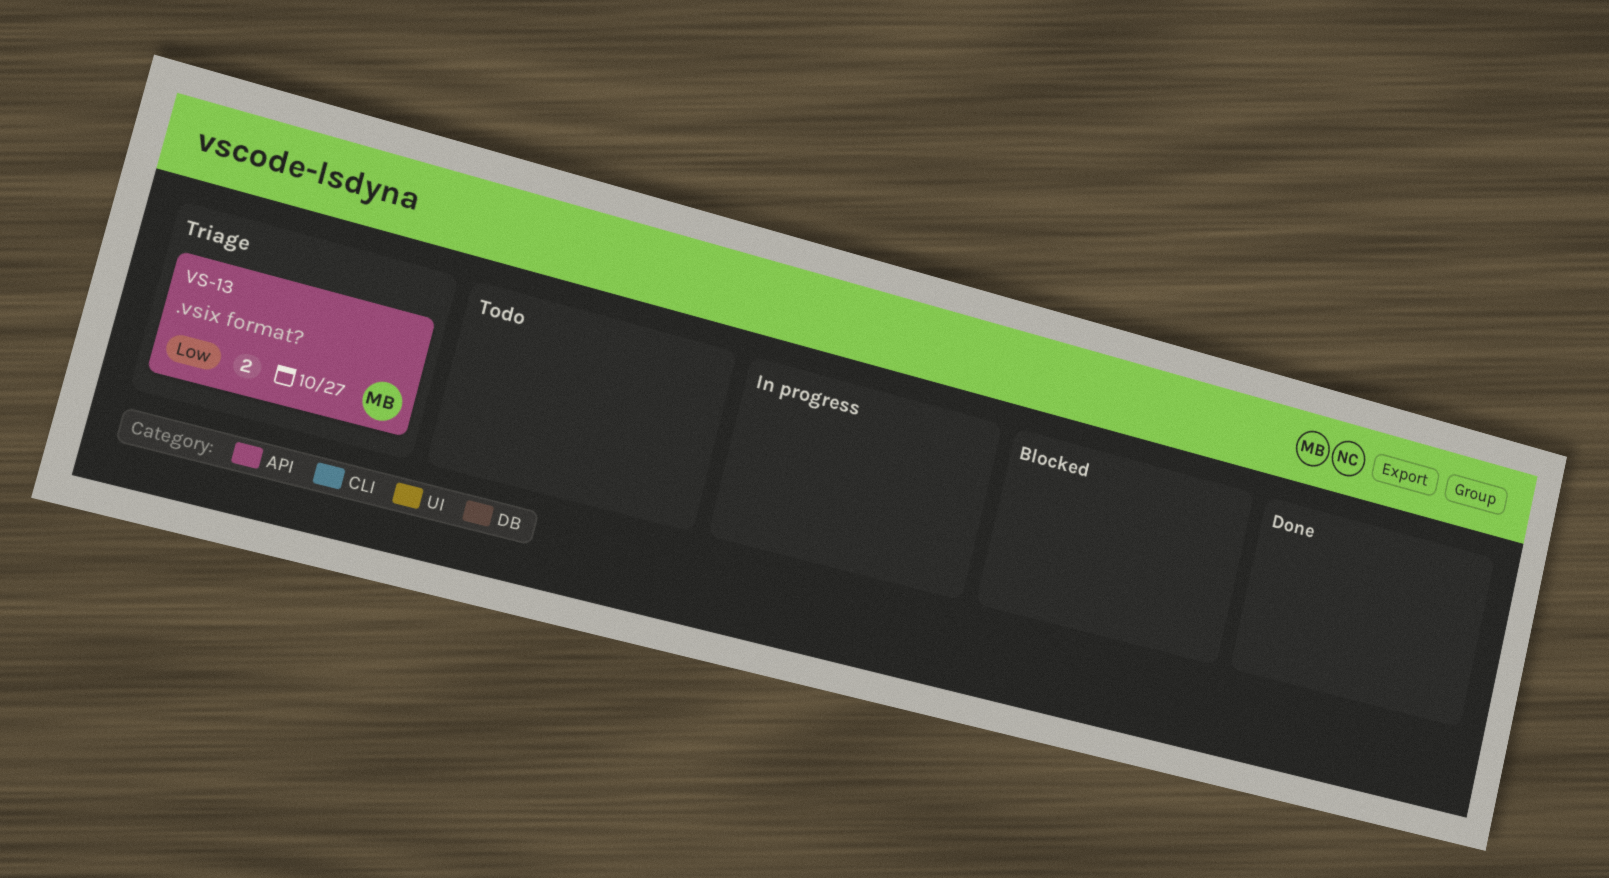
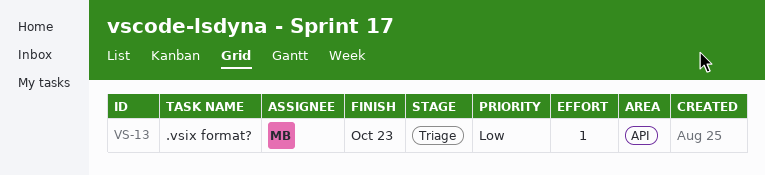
VS-13, estimate: 2 -> 1
VS-13, due: Oct 27 -> Oct 23

